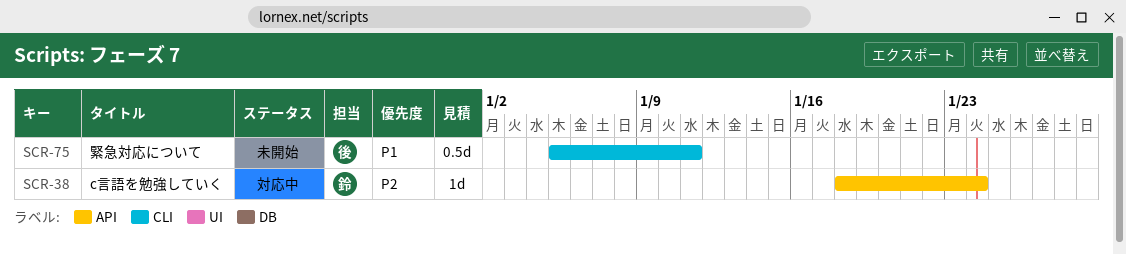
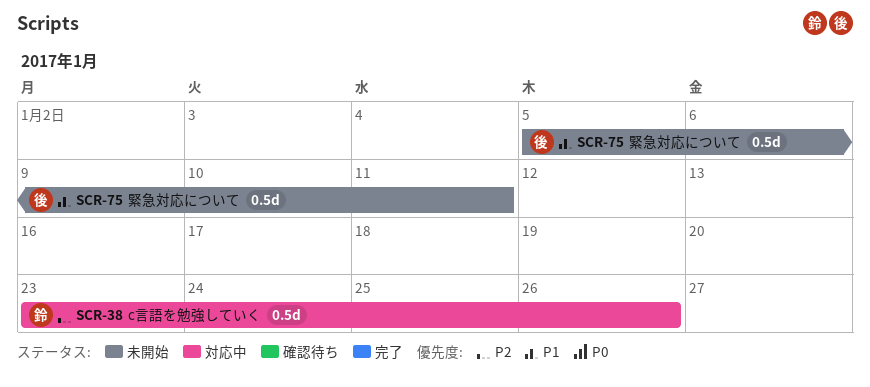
SCR-38, estimate: 1d -> 0.5d
SCR-38, start: Jan 18 -> Jan 23
SCR-38, due: Jan 24 -> Jan 26

